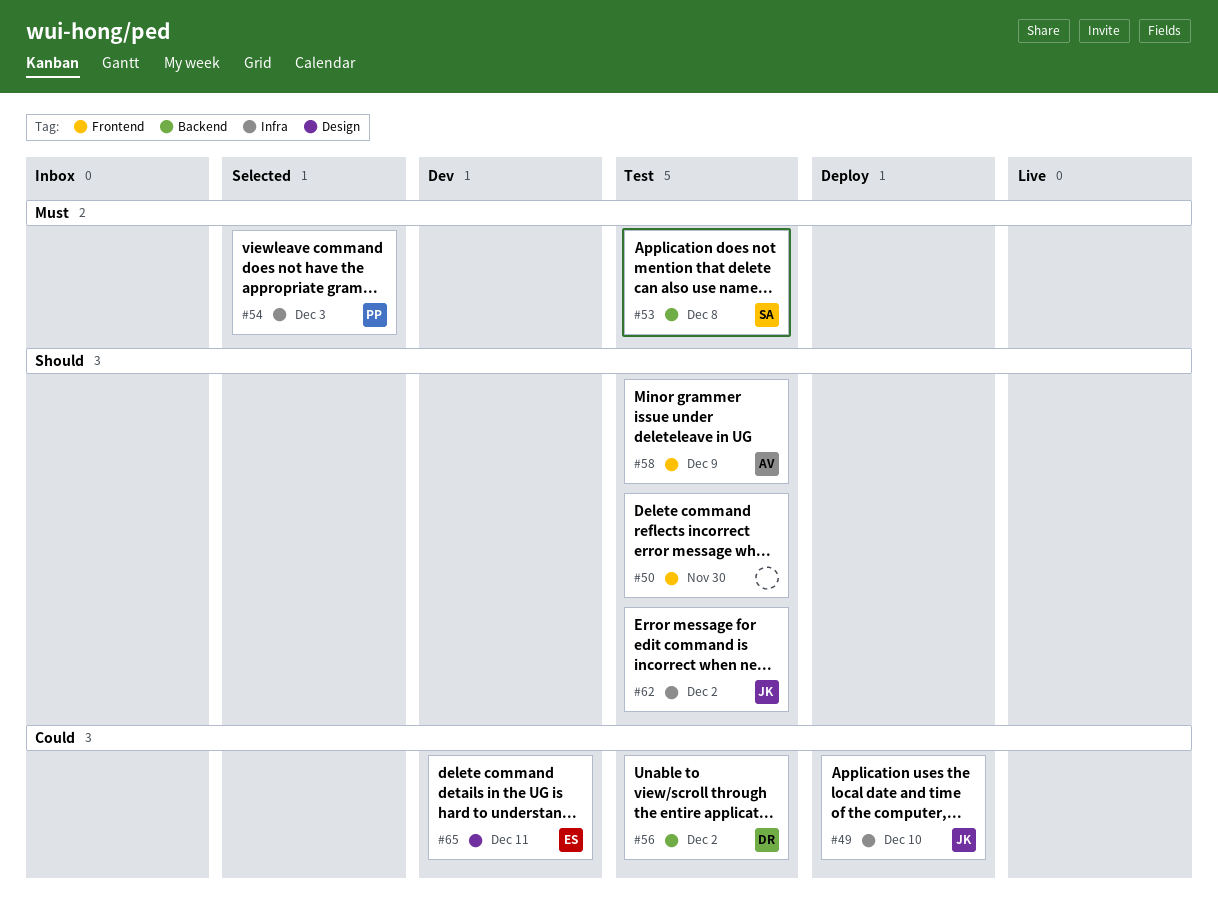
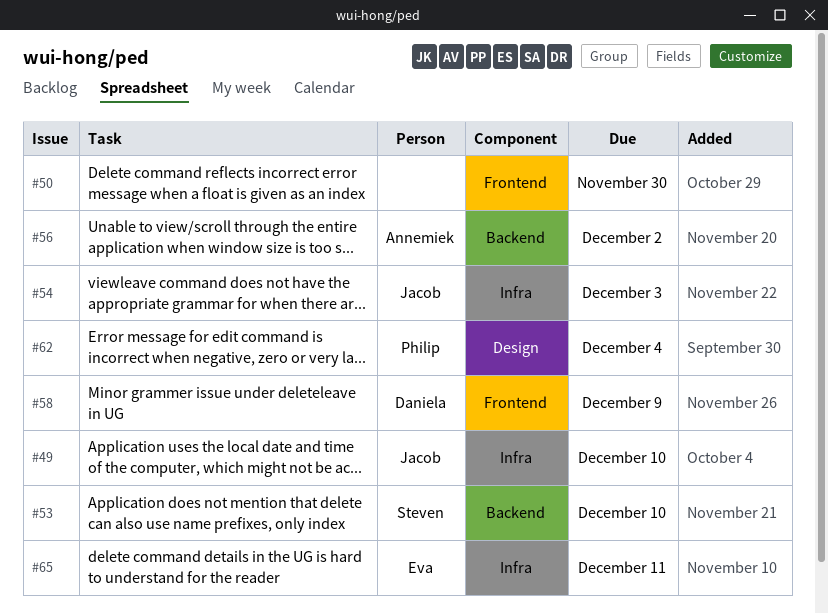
#53, due: Dec 8 -> Dec 10
#54, owner: Philip -> Jacob
#56, owner: Daniela -> Annemiek
#58, owner: Annemiek -> Daniela
#62, owner: Jacob -> Philip
#62, label: Infra -> Design
#62, due: Dec 2 -> Dec 4
#65, label: Design -> Infra

